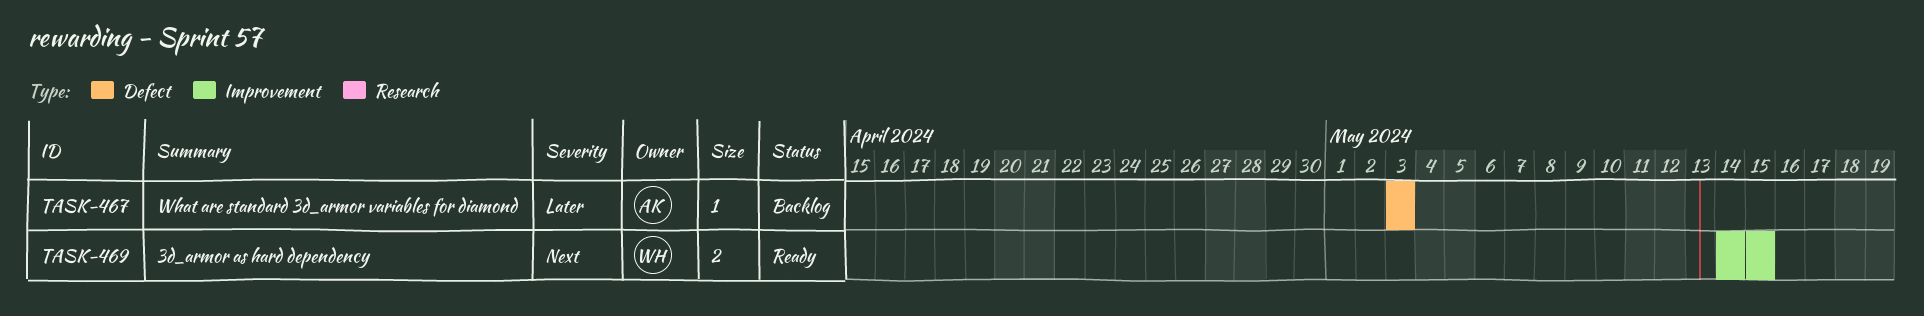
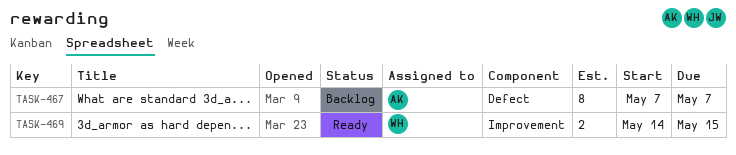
TASK-467, estimate: 1 -> 8
TASK-467, start: May 3 -> May 7
TASK-467, due: May 3 -> May 7

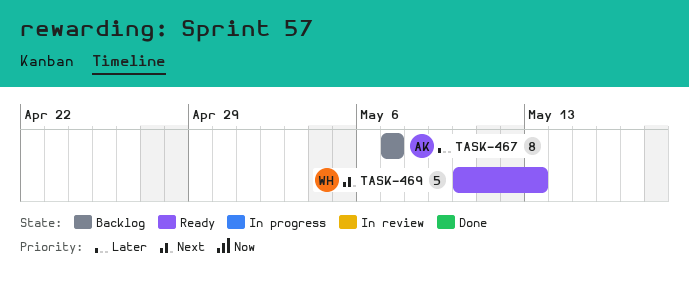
TASK-469, estimate: 2 -> 5
TASK-469, start: May 14 -> May 10
TASK-469, due: May 15 -> May 13

